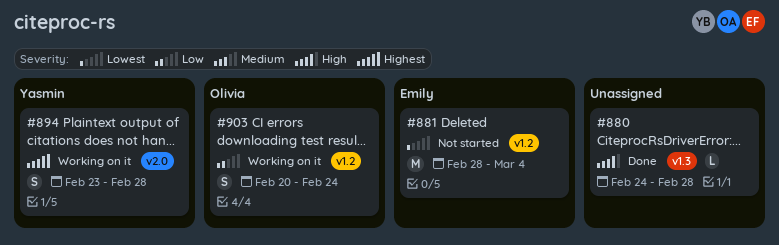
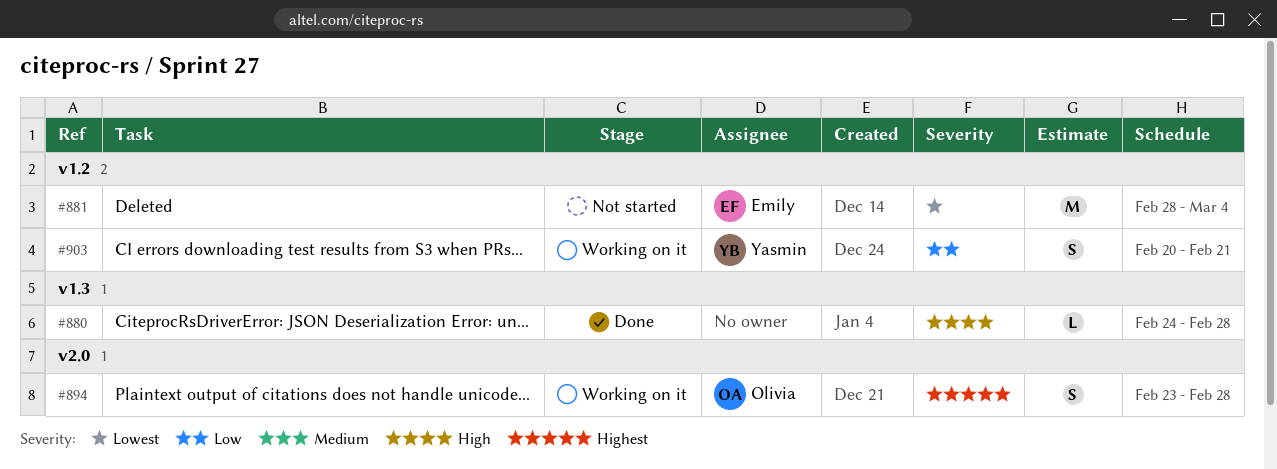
#894, owner: Yasmin -> Olivia
#903, owner: Olivia -> Yasmin
#903, due: Feb 24 -> Feb 21

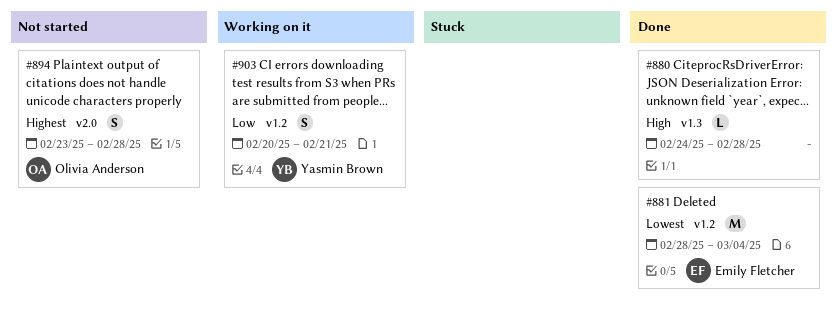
#881, status: Not started -> Done
#894, status: Working on it -> Not started

